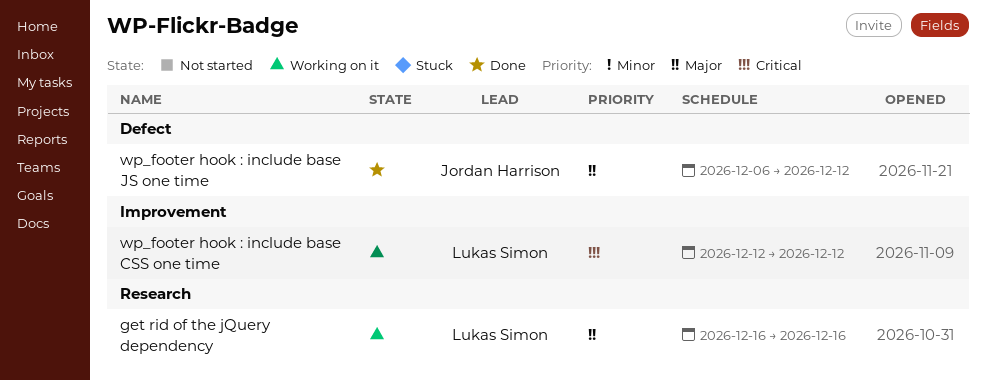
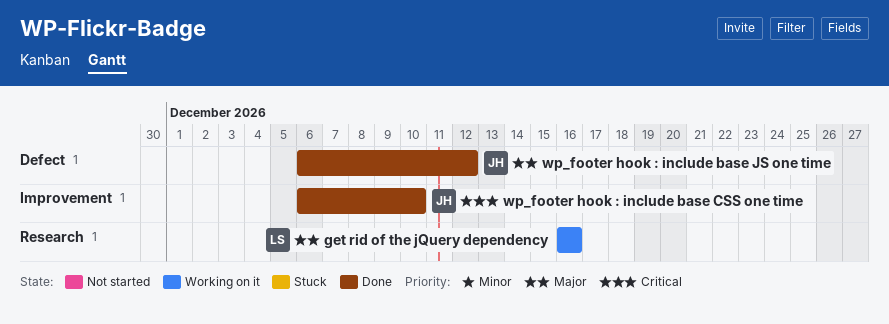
wp_footer hook : include base CSS one time, status: Working on it -> Done
wp_footer hook : include base CSS one time, owner: Lukas Simon -> Jordan Harrison
wp_footer hook : include base CSS one time, start: Dec 12 -> Dec 6
wp_footer hook : include base CSS one time, due: Dec 12 -> Dec 10

